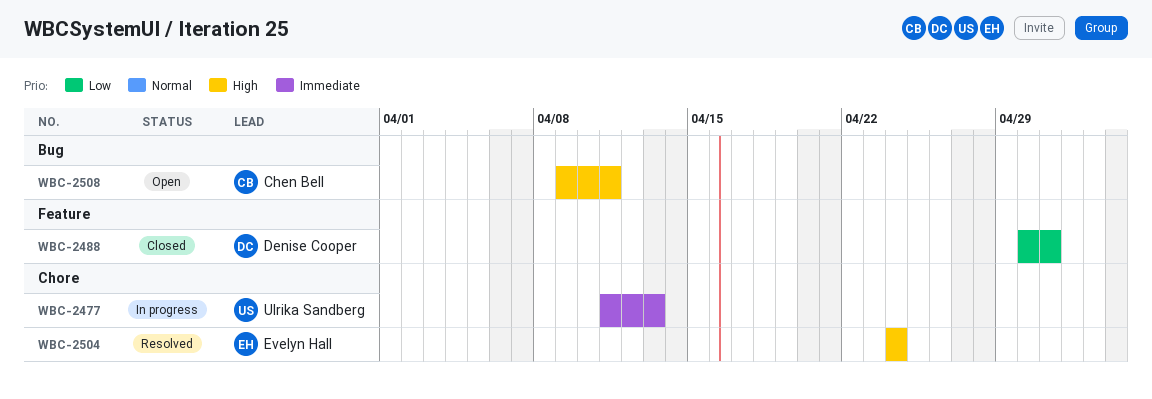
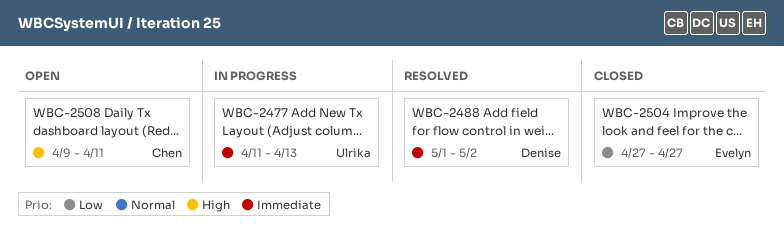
WBC-2488, status: Closed -> Resolved
WBC-2488, priority: Low -> Immediate
WBC-2488, start: Apr 30 -> May 1
WBC-2488, due: May 1 -> May 2
WBC-2504, status: Resolved -> Closed
WBC-2504, priority: High -> Low
WBC-2504, start: Apr 24 -> Apr 27
WBC-2504, due: Apr 24 -> Apr 27

